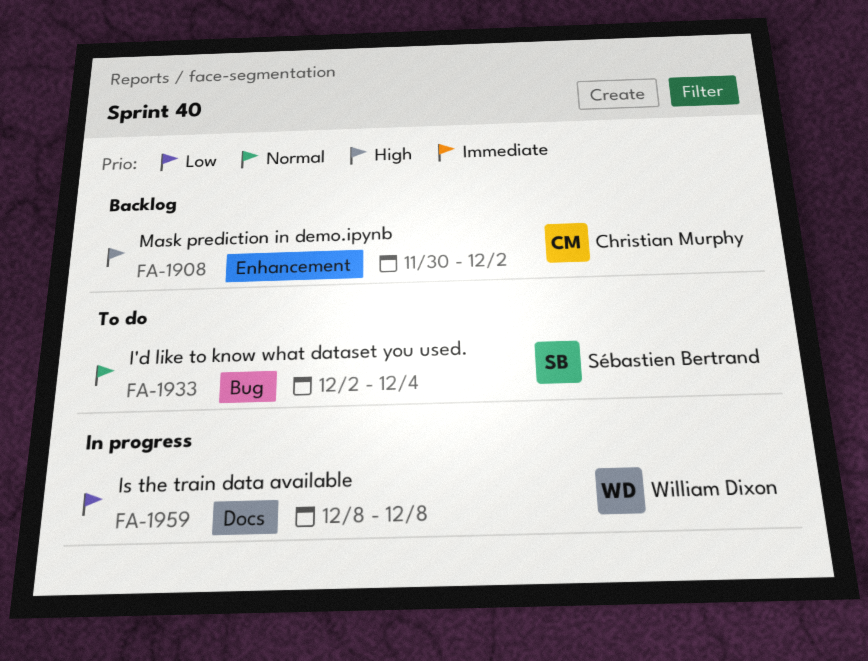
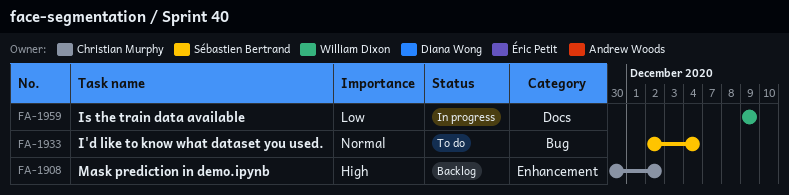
FA-1959, start: Dec 8 -> Dec 9
FA-1959, due: Dec 8 -> Dec 9

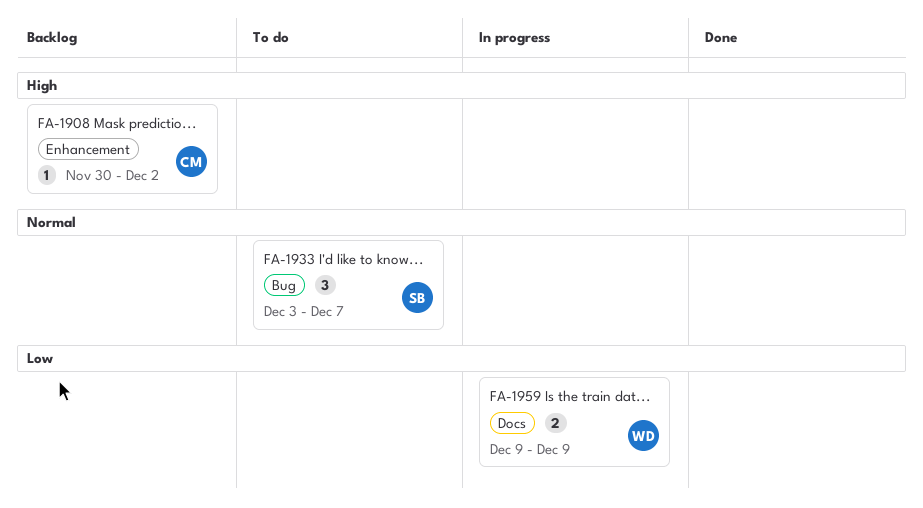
FA-1933, start: Dec 2 -> Dec 3
FA-1933, due: Dec 4 -> Dec 7

